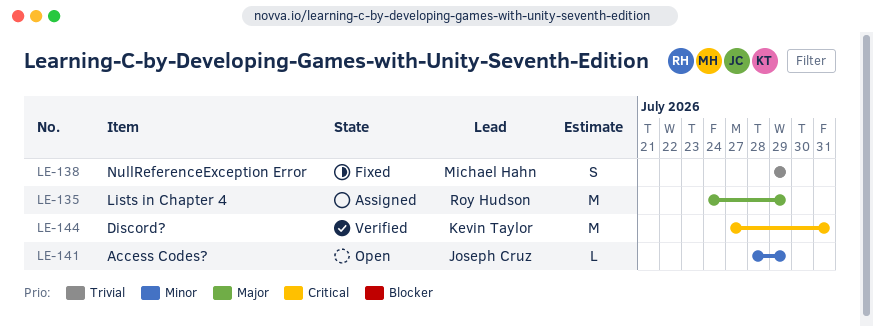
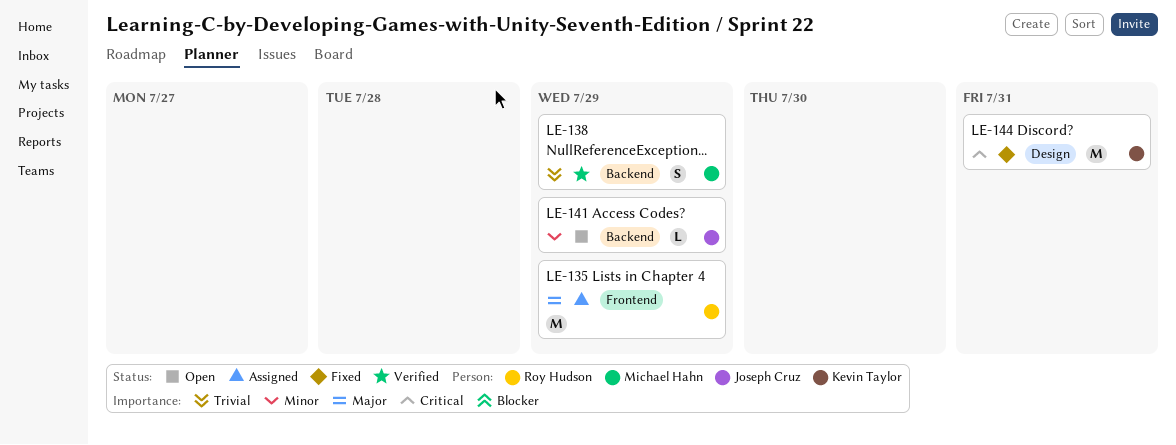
LE-138, status: Fixed -> Verified
LE-144, status: Verified -> Fixed

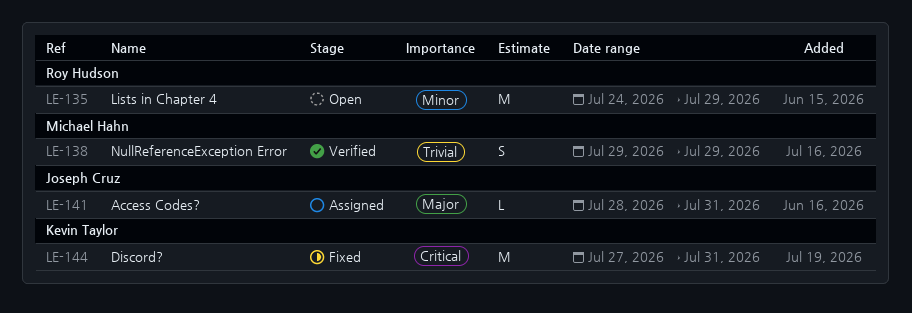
LE-135, status: Assigned -> Open
LE-135, priority: Major -> Minor
LE-141, status: Open -> Assigned
LE-141, priority: Minor -> Major
LE-141, due: Jul 29 -> Jul 31

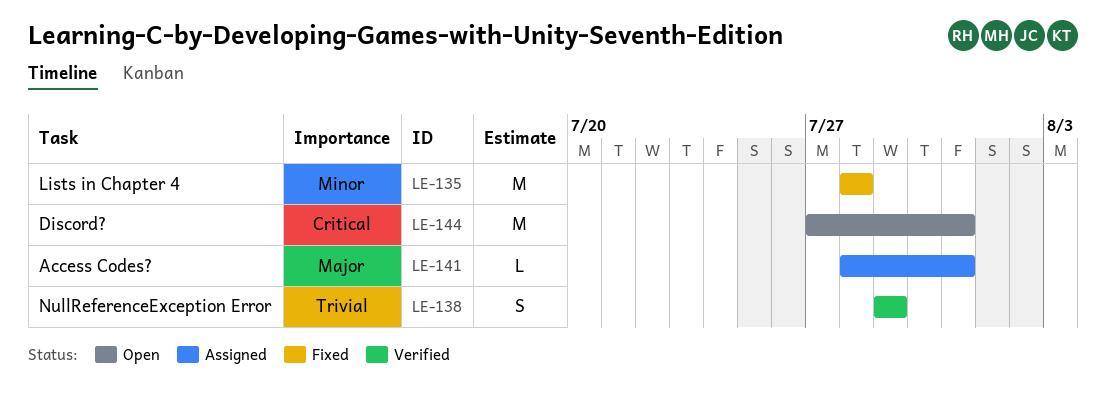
LE-135, status: Open -> Fixed
LE-135, start: Jul 24 -> Jul 28
LE-135, due: Jul 29 -> Jul 28
LE-144, status: Fixed -> Open

